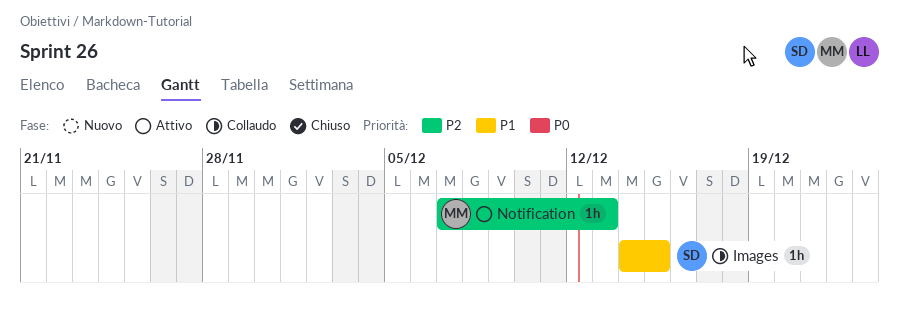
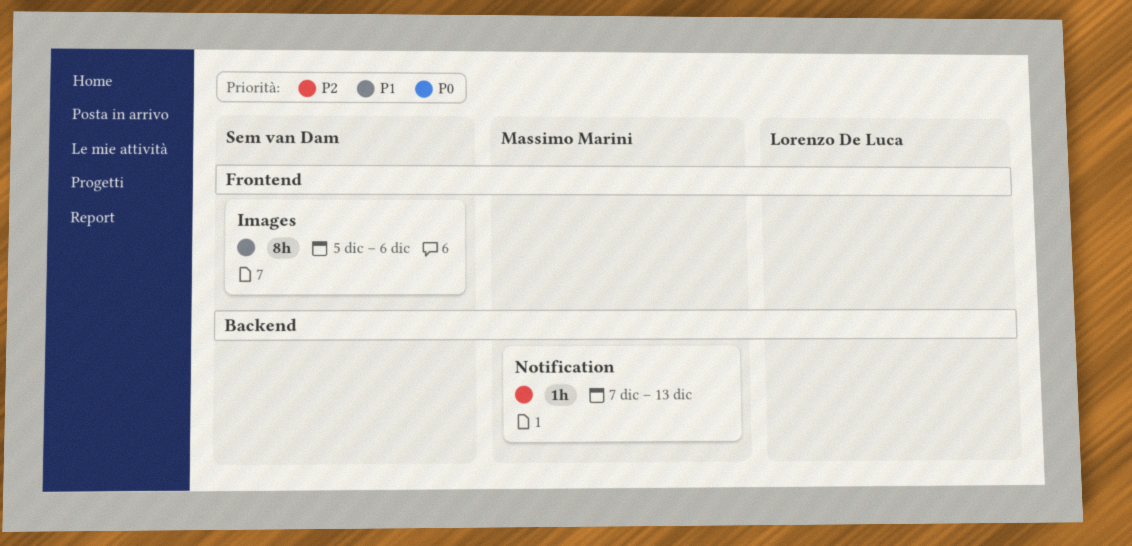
Images, estimate: 1h -> 8h
Images, start: Dec 14 -> Dec 5
Images, due: Dec 15 -> Dec 6

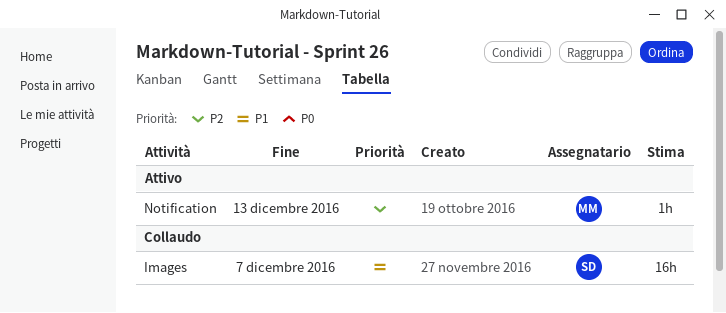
Images, estimate: 8h -> 16h
Images, due: Dec 6 -> Dec 7

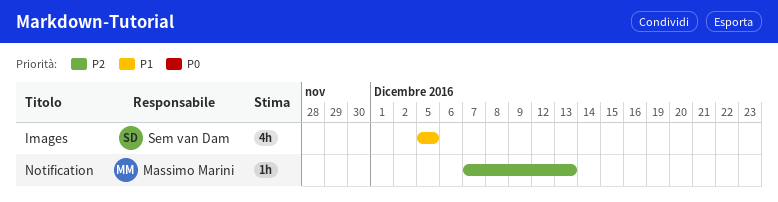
Images, estimate: 16h -> 4h
Images, due: Dec 7 -> Dec 5

